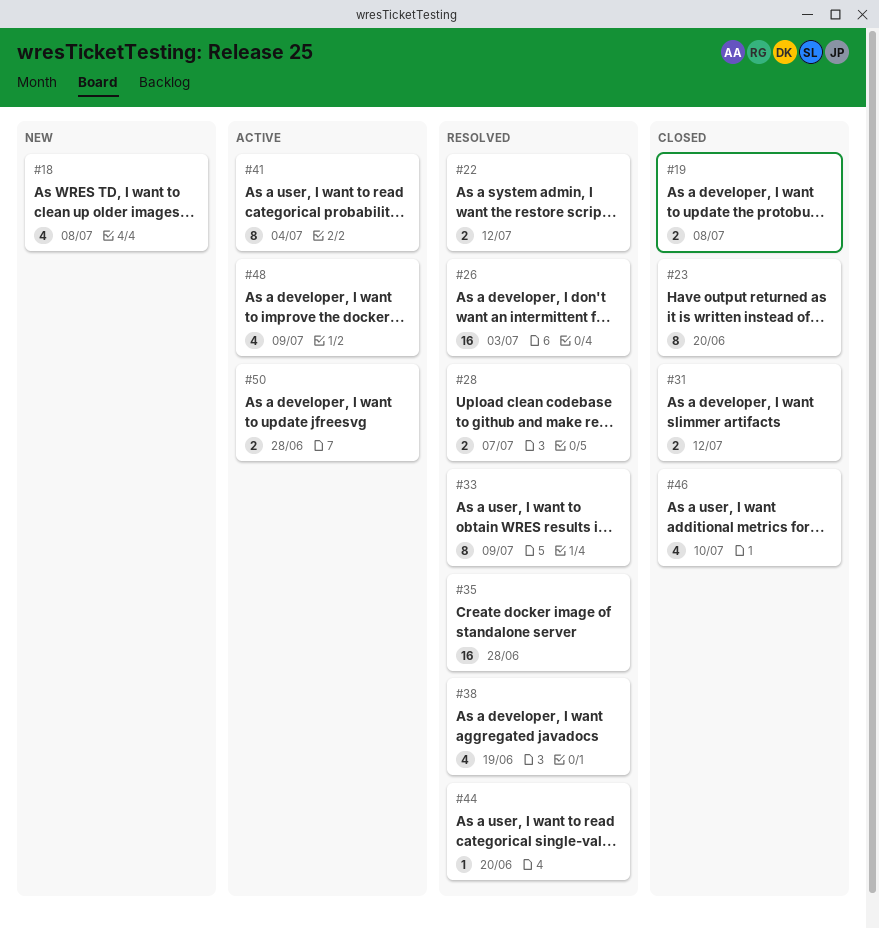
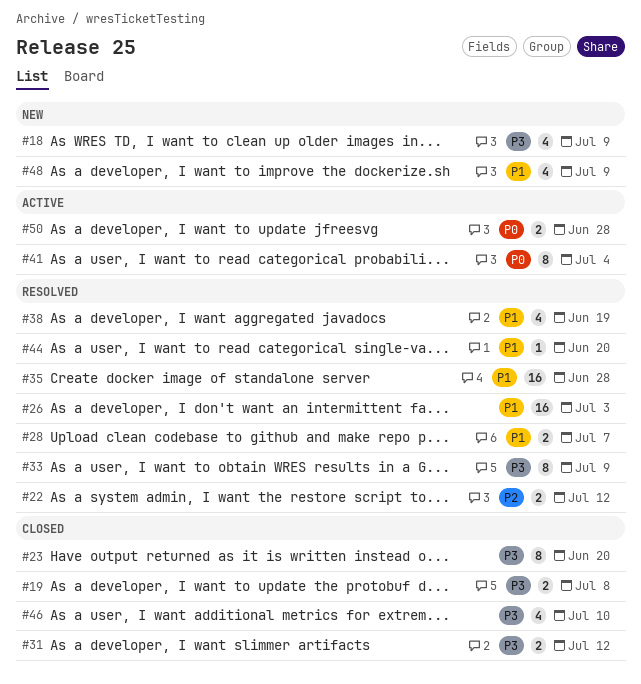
#18, due: Jul 8 -> Jul 9
#48, status: Active -> New

